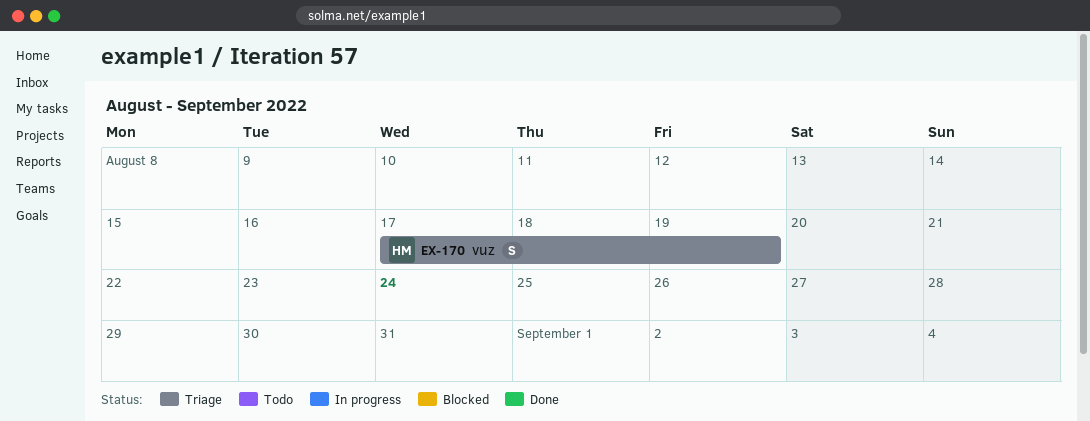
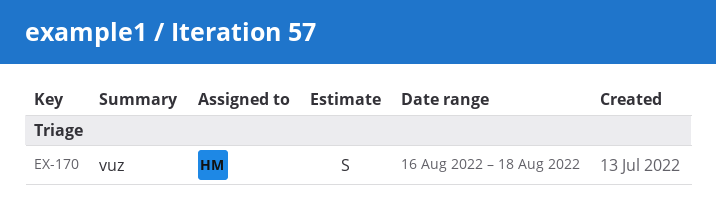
EX-170, start: Aug 17 -> Aug 16
EX-170, due: Aug 19 -> Aug 18

